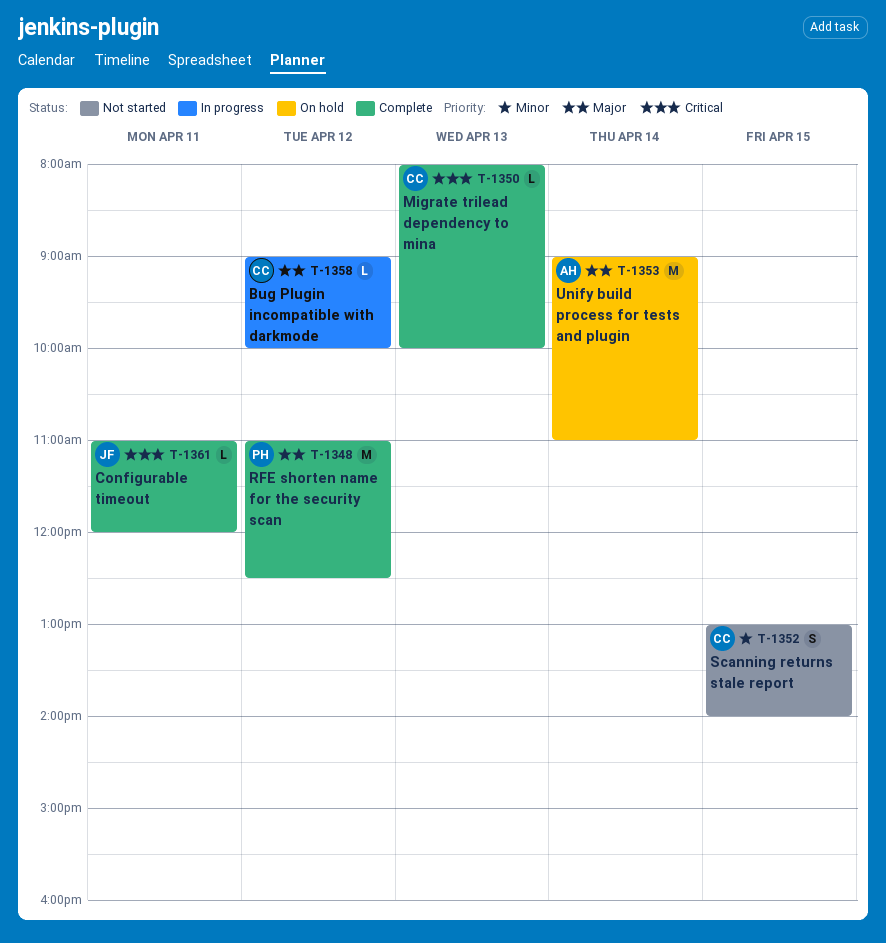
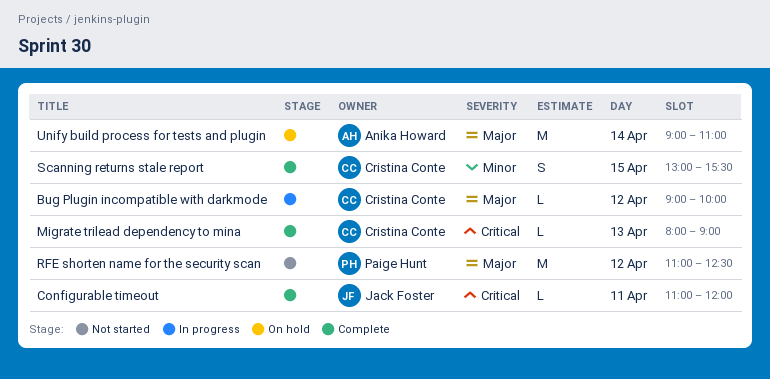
Migrate trilead dependency to mina, ends: 10:00 -> 09:00
RFE shorten name for the security scan, status: Complete -> Not started
Scanning returns stale report, status: Not started -> Complete
Scanning returns stale report, ends: 14:00 -> 15:30

